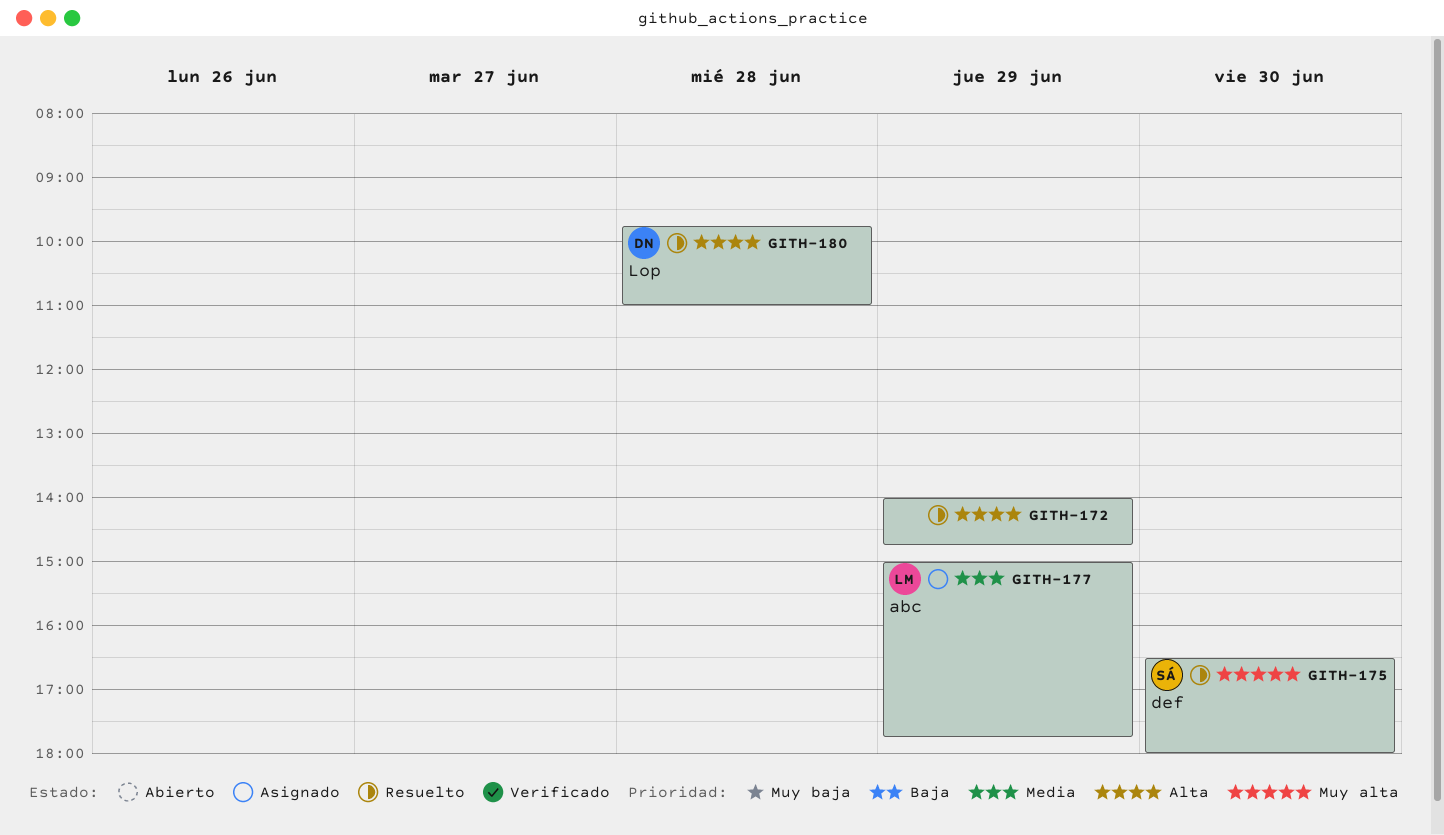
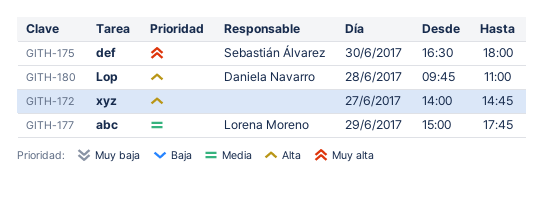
GITH-172, day: Jun 29 -> Jun 27

